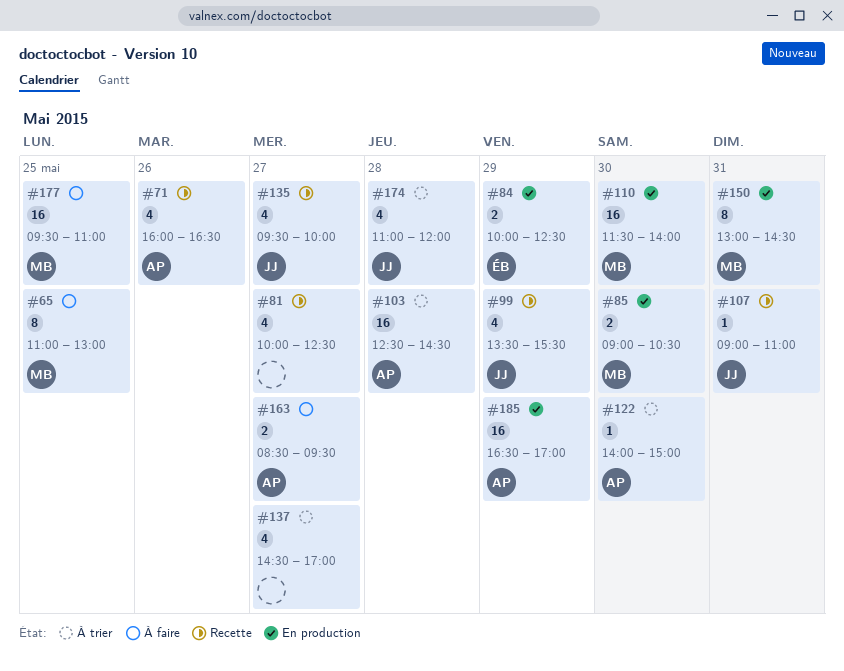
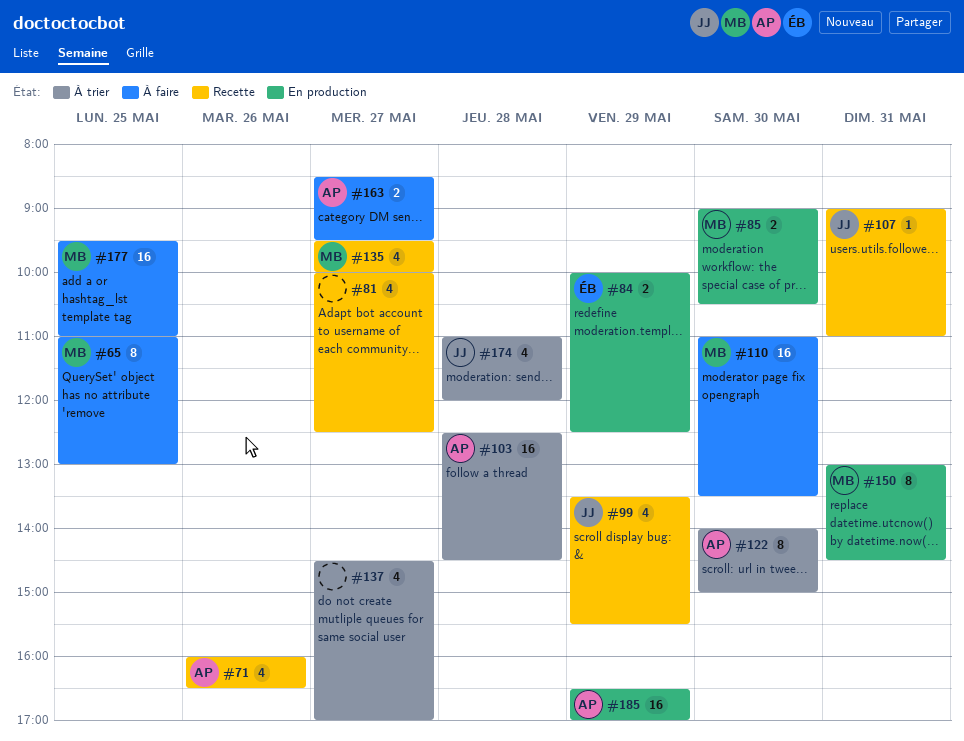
#110, status: En production -> À faire
#110, begins: 11:30 -> 11:00
#110, ends: 14:00 -> 13:30
#122, estimate: 1 -> 8
#135, owner: JJ -> MB

